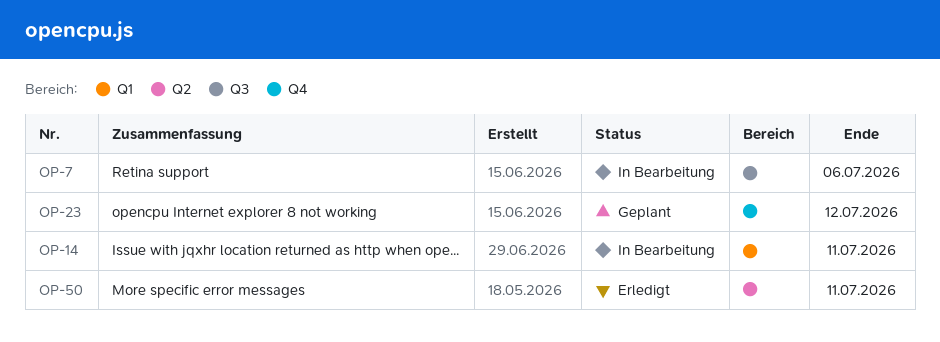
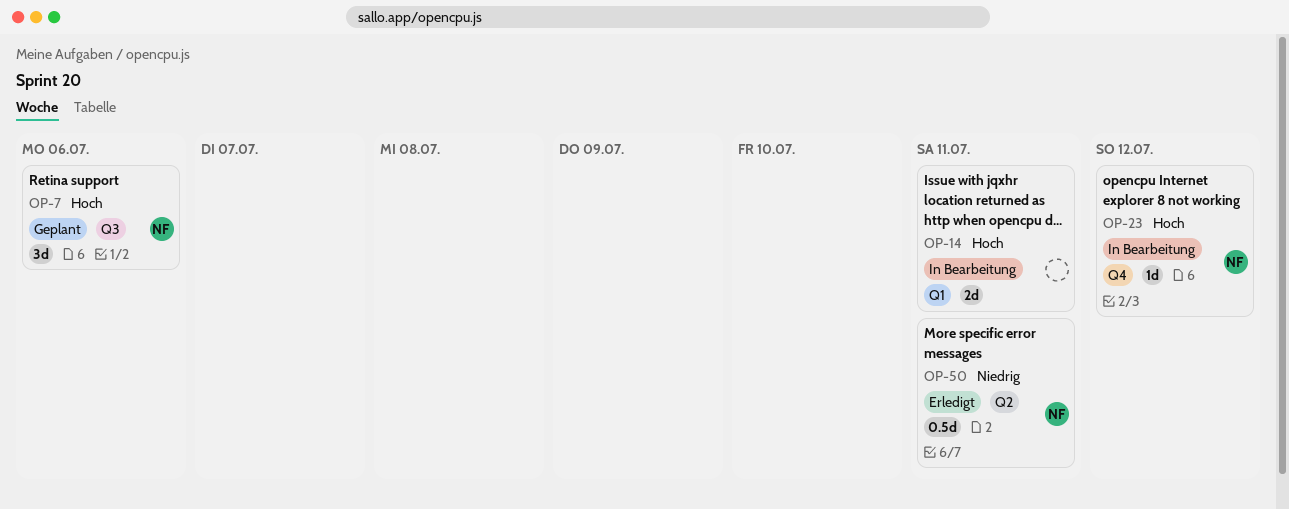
OP-7, status: In Bearbeitung -> Geplant
OP-23, status: Geplant -> In Bearbeitung

